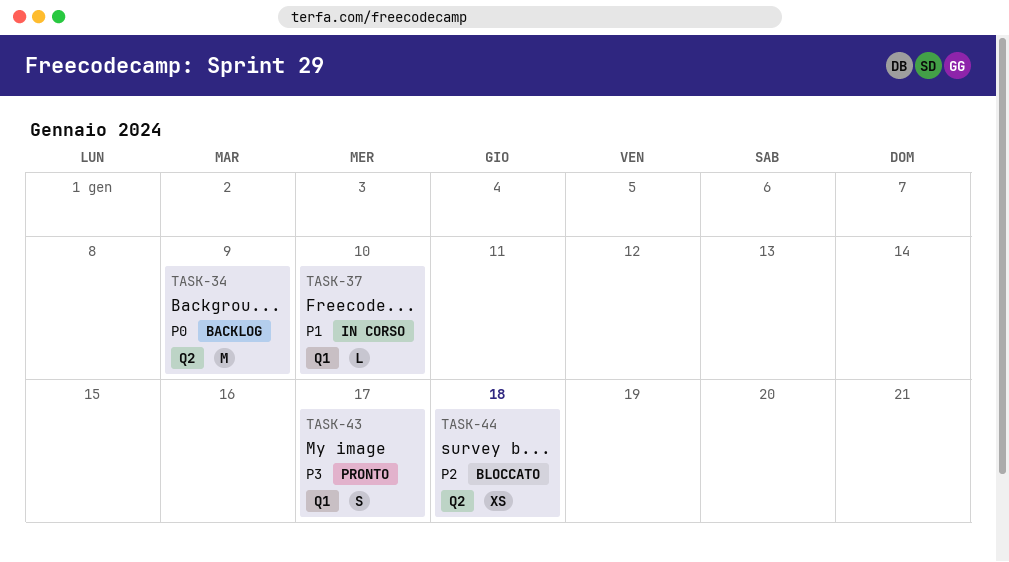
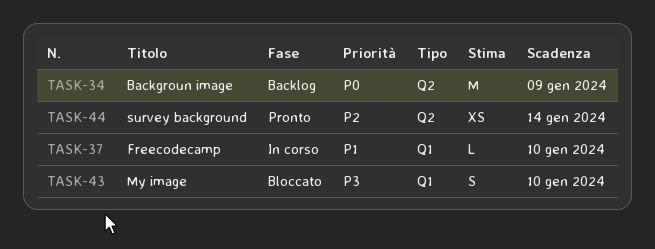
TASK-43, status: Pronto -> Bloccato
TASK-43, due: Jan 17 -> Jan 10
TASK-44, status: Bloccato -> Pronto
TASK-44, due: Jan 18 -> Jan 14

